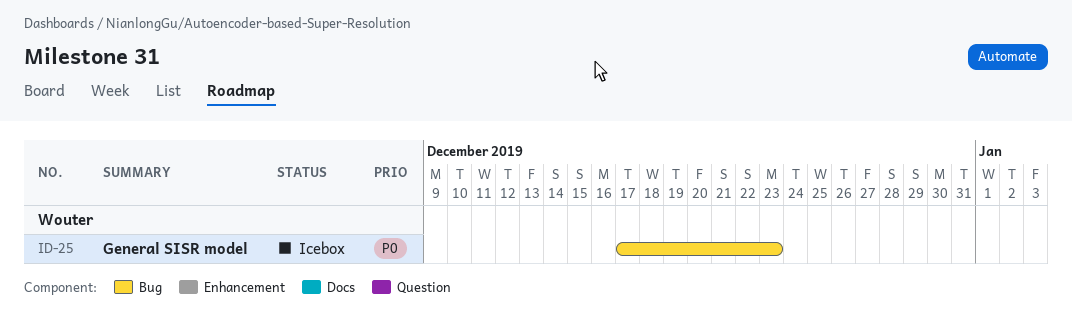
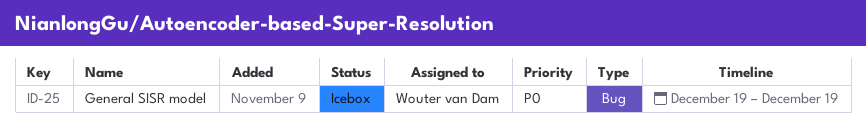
ID-25, start: Dec 17 -> Dec 19
ID-25, due: Dec 23 -> Dec 19

